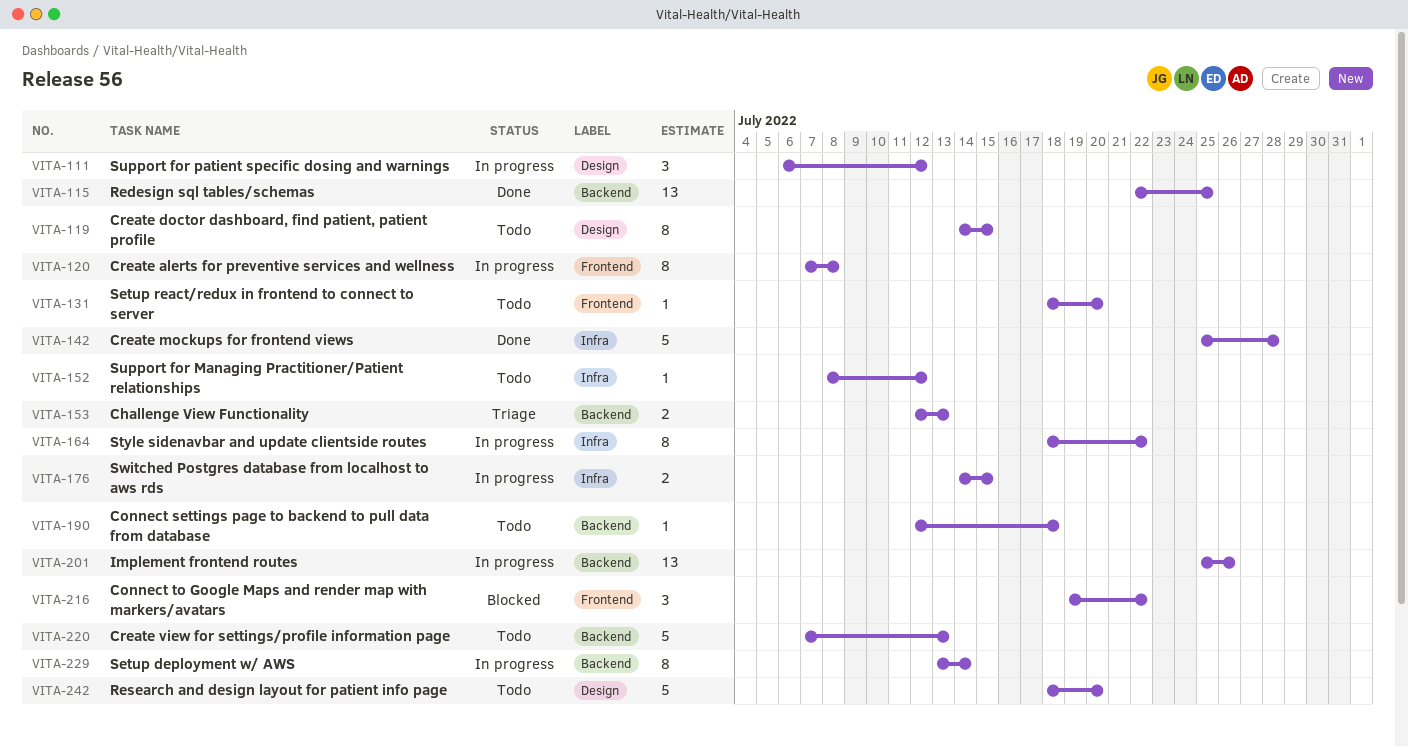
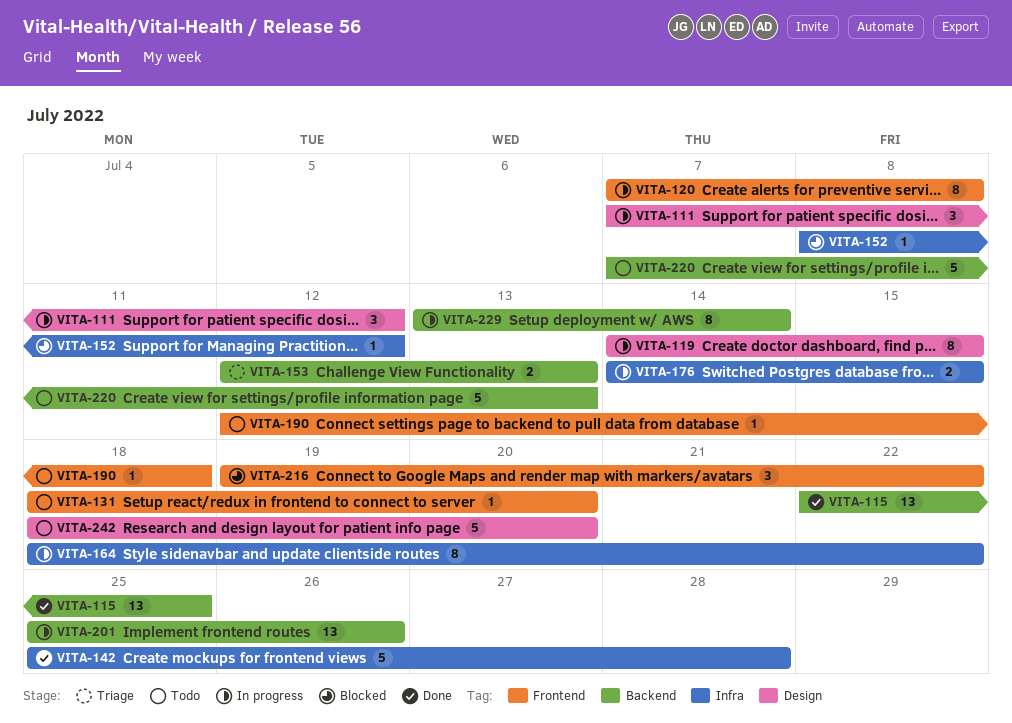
VITA-111, start: Jul 6 -> Jul 7
VITA-119, status: Todo -> In progress
VITA-152, status: Todo -> Blocked
VITA-190, label: Backend -> Frontend

